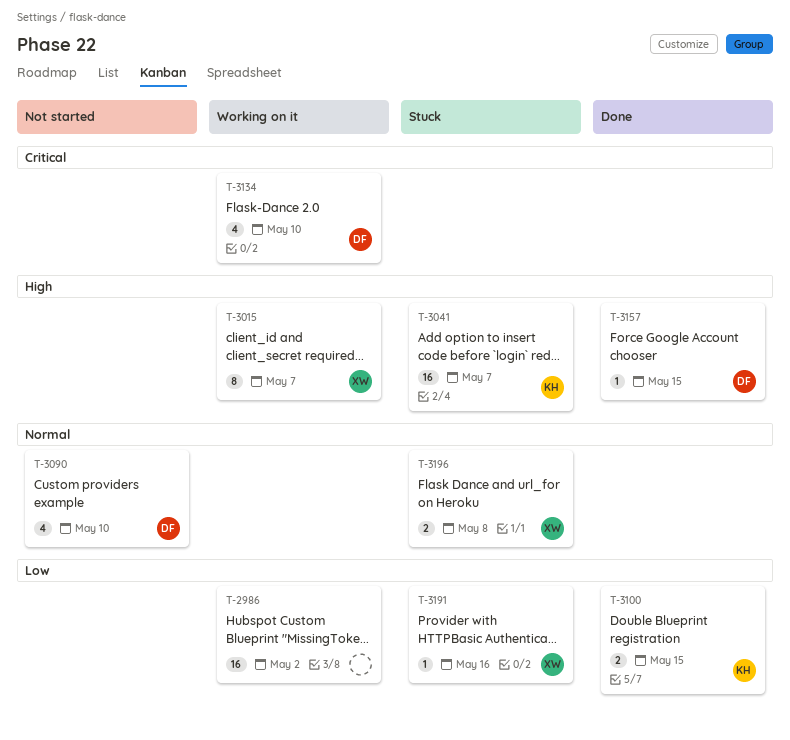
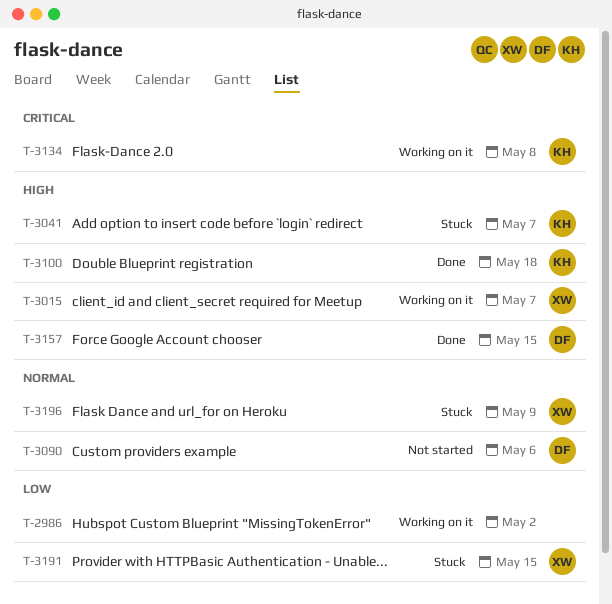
T-3090, due: May 10 -> May 6
T-3100, priority: Low -> High
T-3100, due: May 15 -> May 18
T-3134, owner: DF -> KH
T-3134, due: May 10 -> May 8
T-3191, due: May 16 -> May 15
T-3196, due: May 8 -> May 9

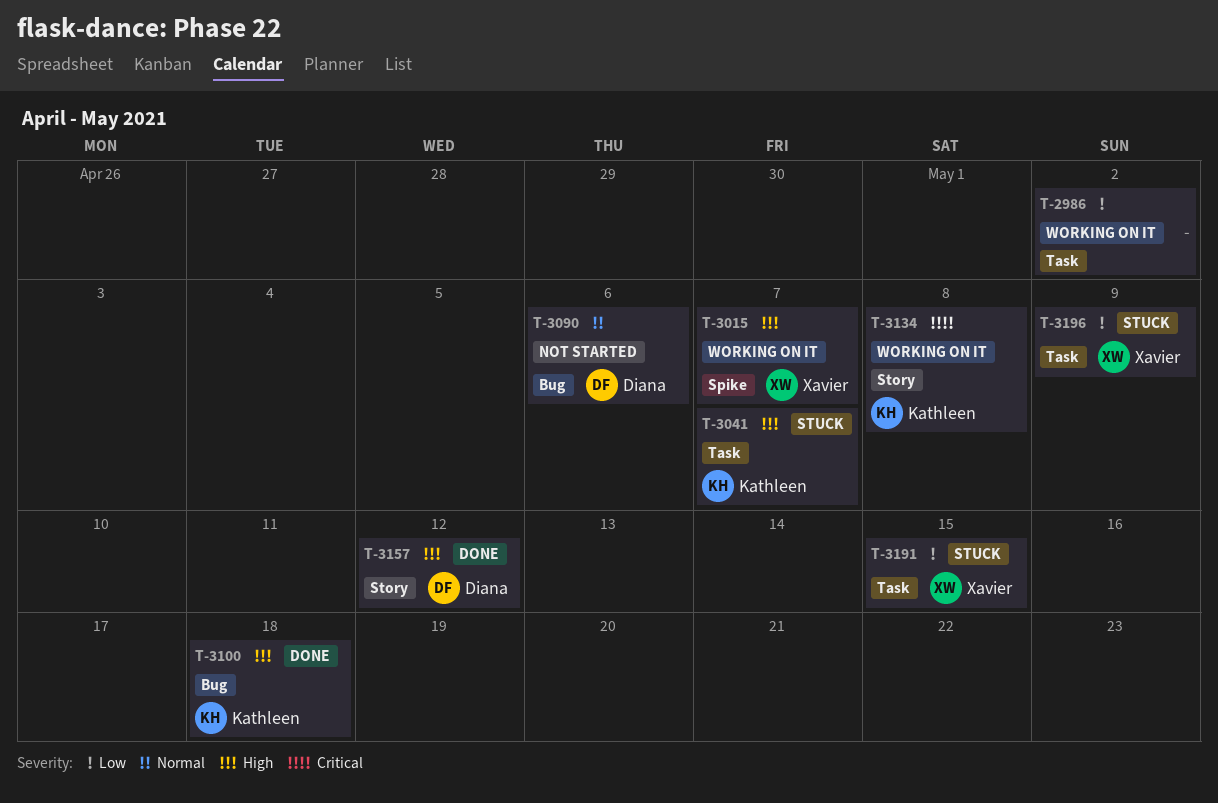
T-3157, due: May 15 -> May 12
T-3196, priority: Normal -> Low

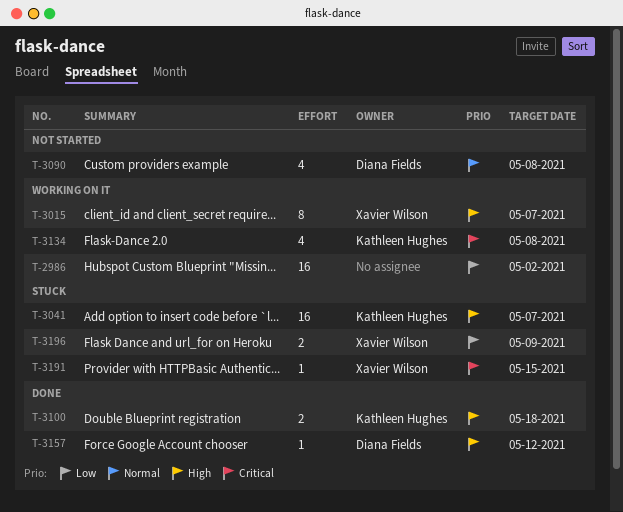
T-3090, due: May 6 -> May 8
T-3191, priority: Low -> Critical

